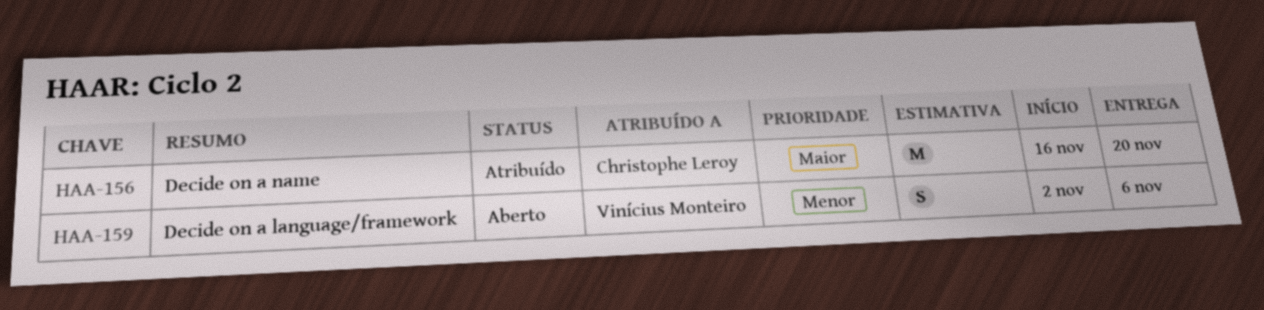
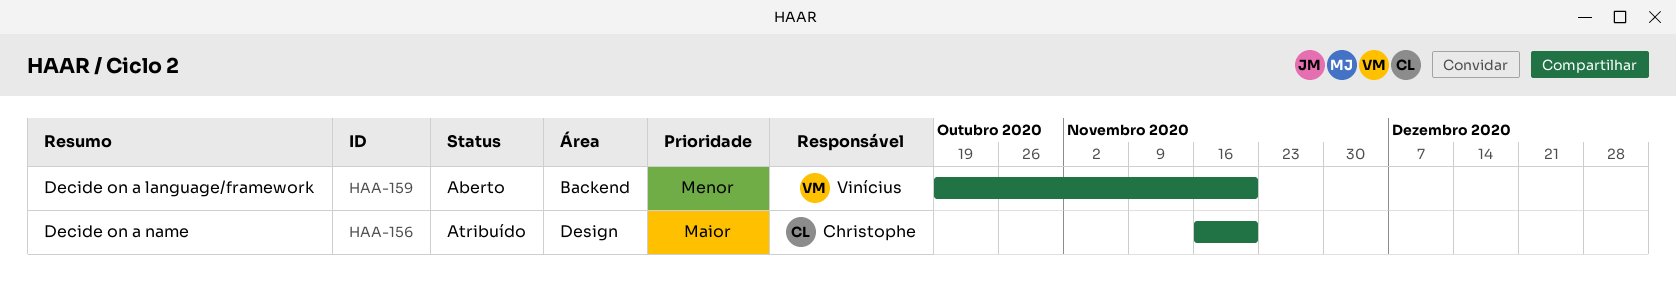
HAA-159, start: Nov 2 -> Oct 19
HAA-159, due: Nov 6 -> Nov 20

